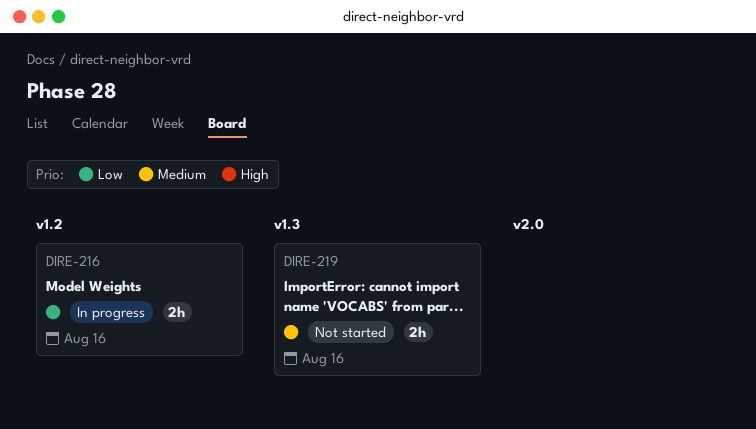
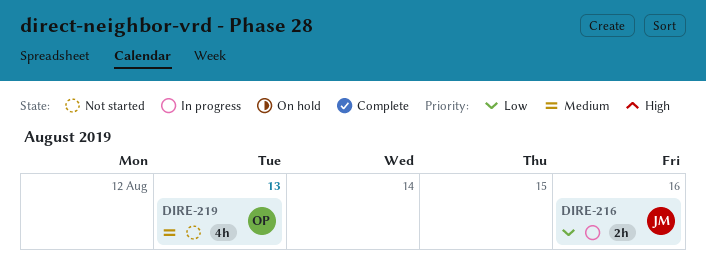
DIRE-219, estimate: 2h -> 4h
DIRE-219, due: Aug 16 -> Aug 13

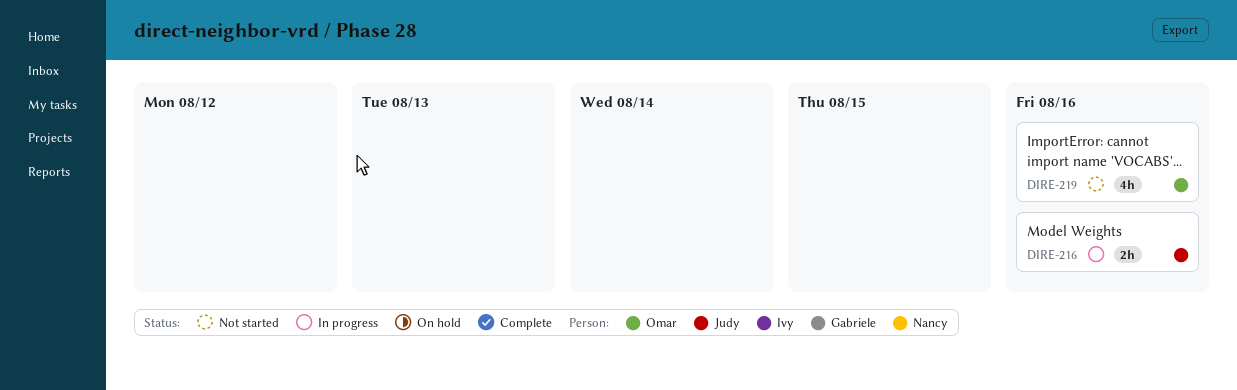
DIRE-219, due: Aug 13 -> Aug 16

